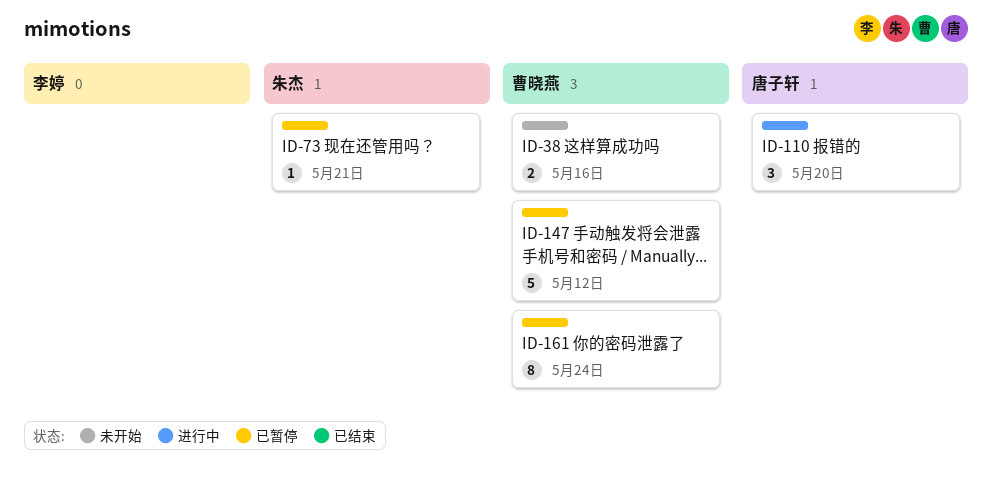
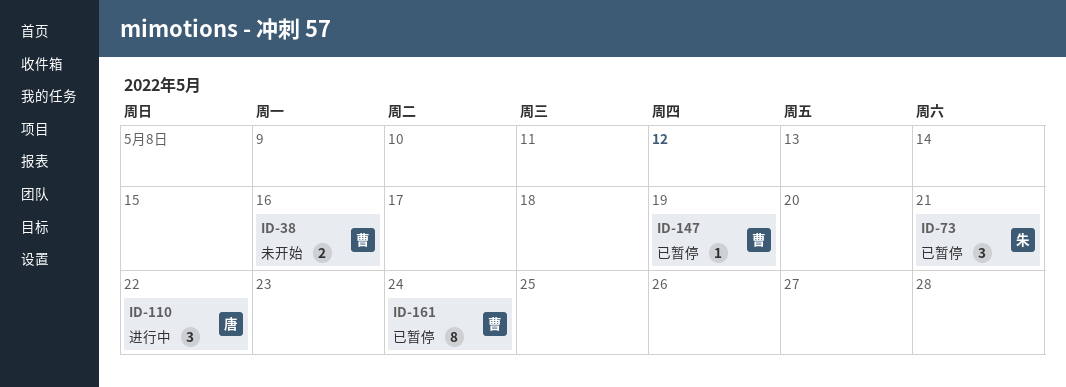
ID-73, estimate: 1 -> 3
ID-110, due: May 20 -> May 22
ID-147, estimate: 5 -> 1
ID-147, due: May 12 -> May 19

